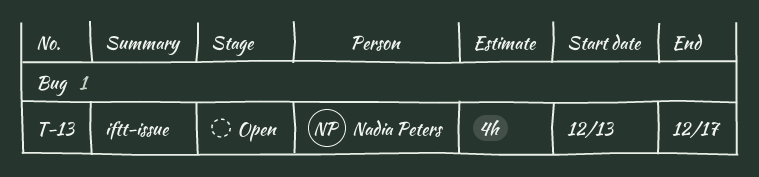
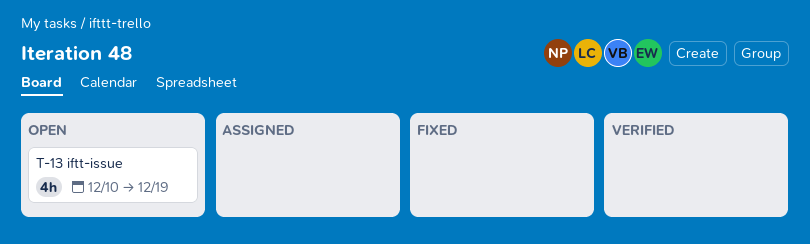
T-13, start: Dec 13 -> Dec 10
T-13, due: Dec 17 -> Dec 19

